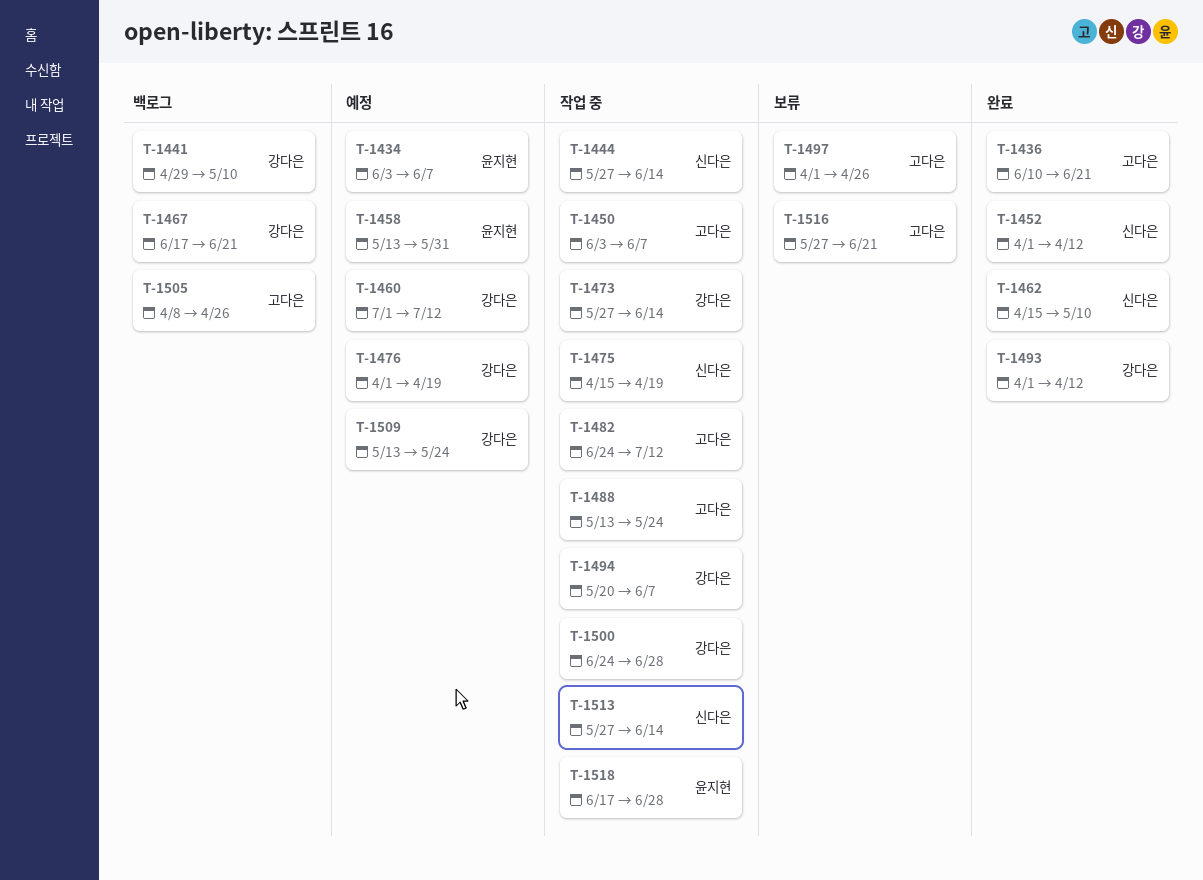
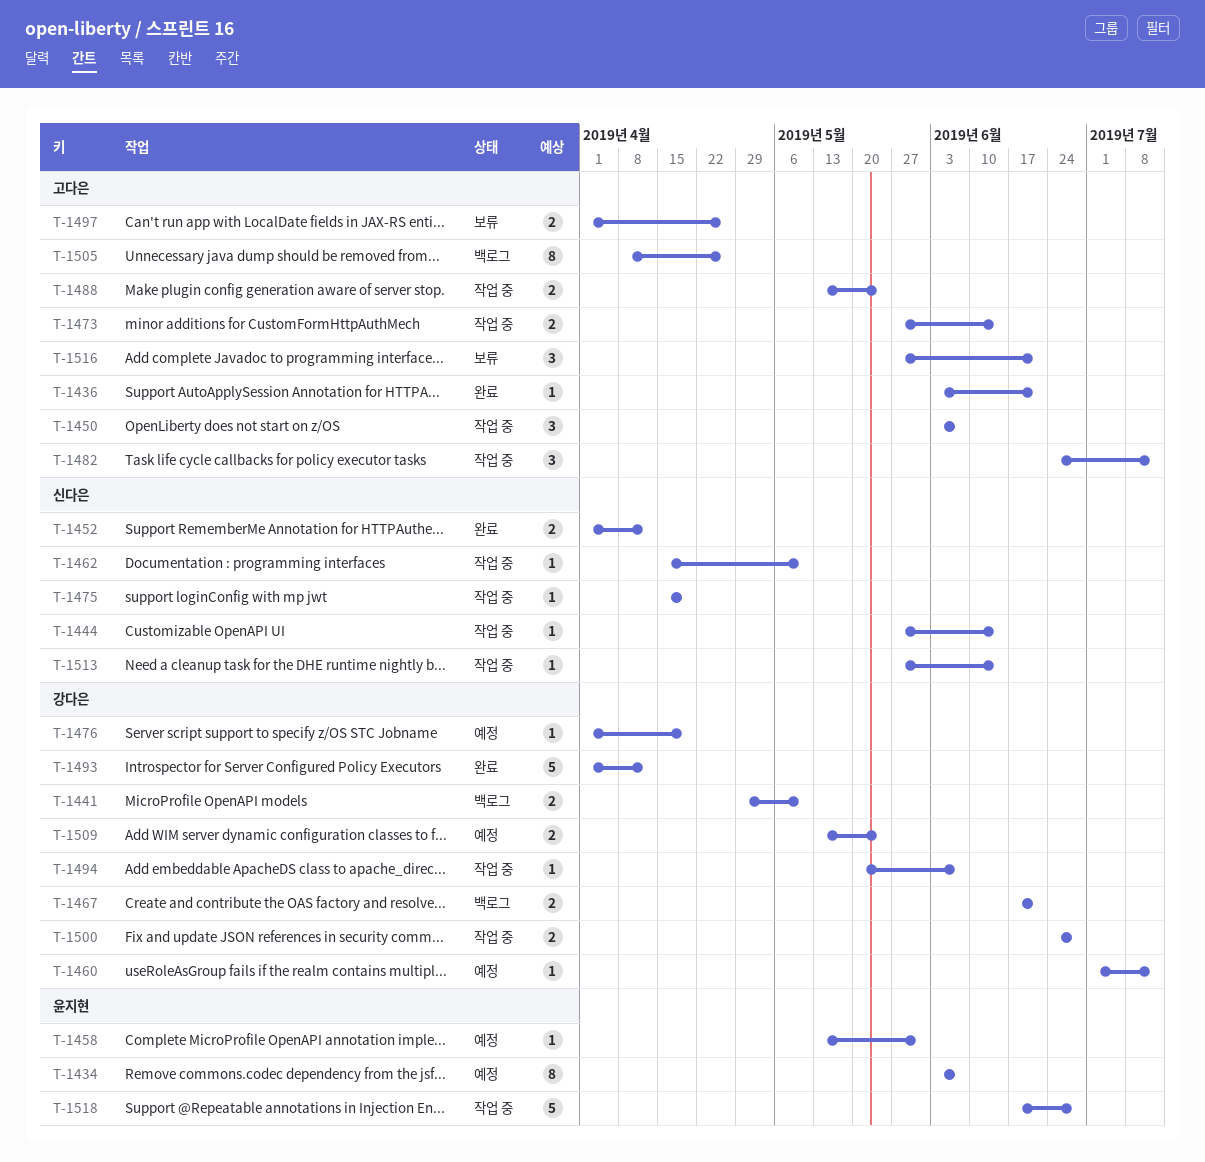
T-1436, start: Jun 10 -> Jun 3
T-1462, status: 완료 -> 작업 중
T-1473, owner: 강다은 -> 고다은

